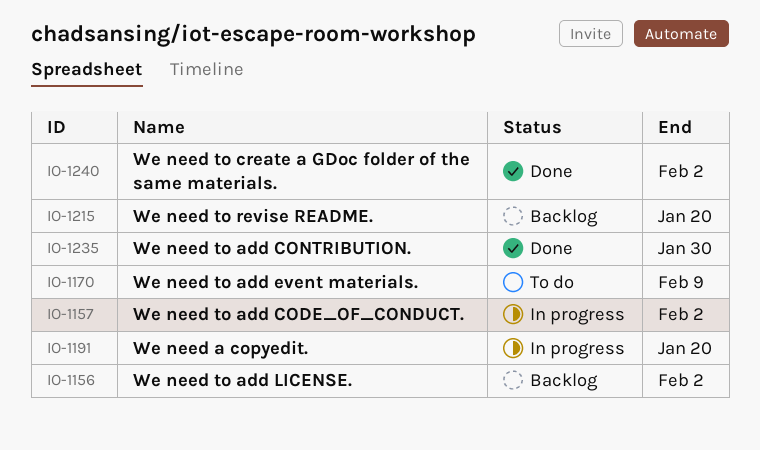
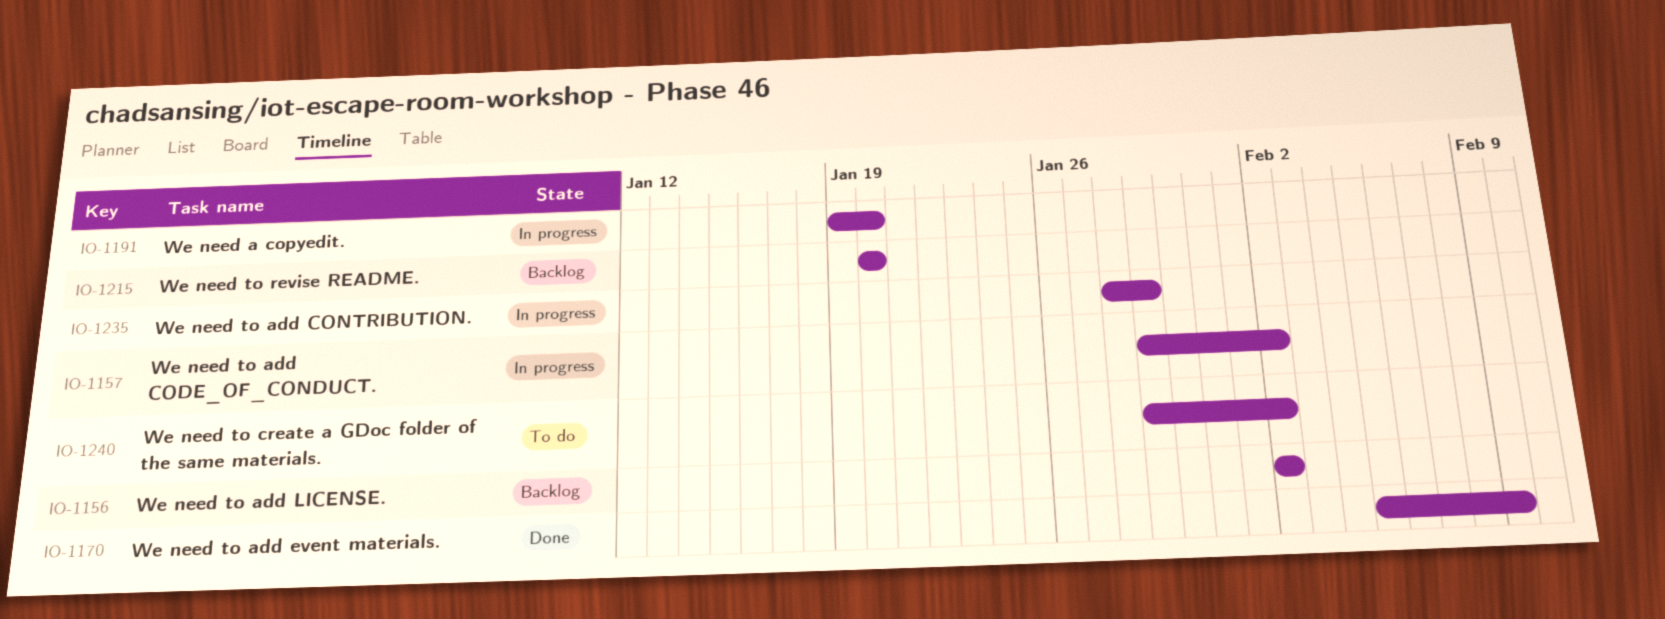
IO-1170, status: To do -> Done
IO-1235, status: Done -> In progress
IO-1235, due: Jan 30 -> Jan 29
IO-1240, status: Done -> To do

